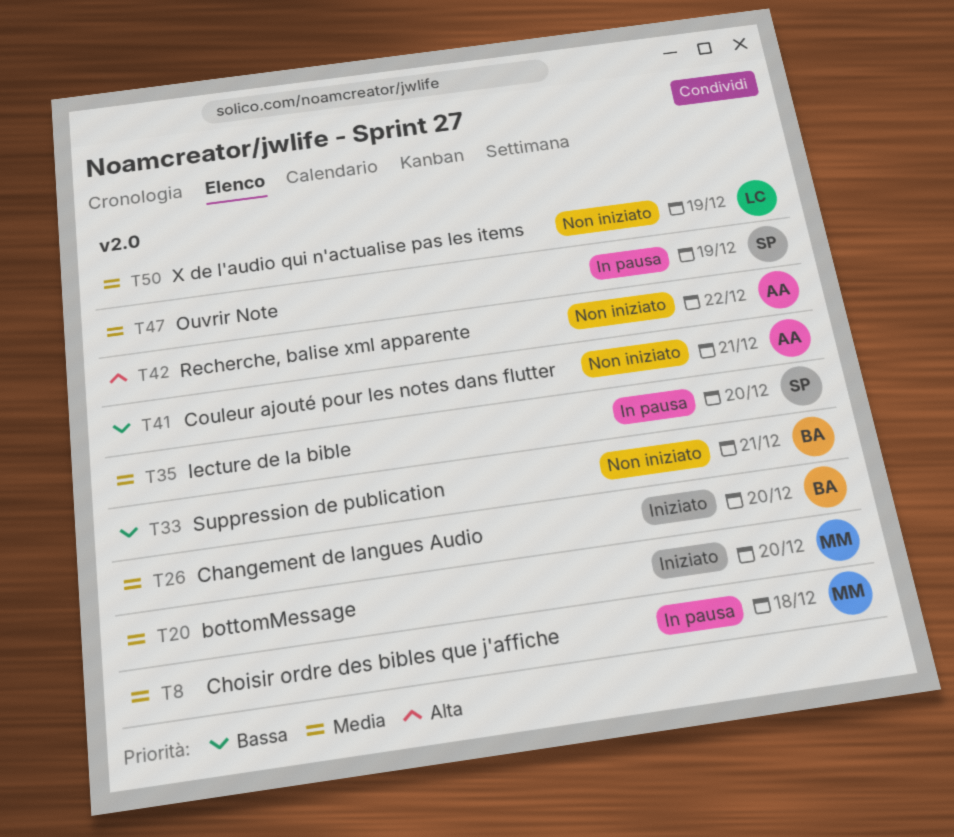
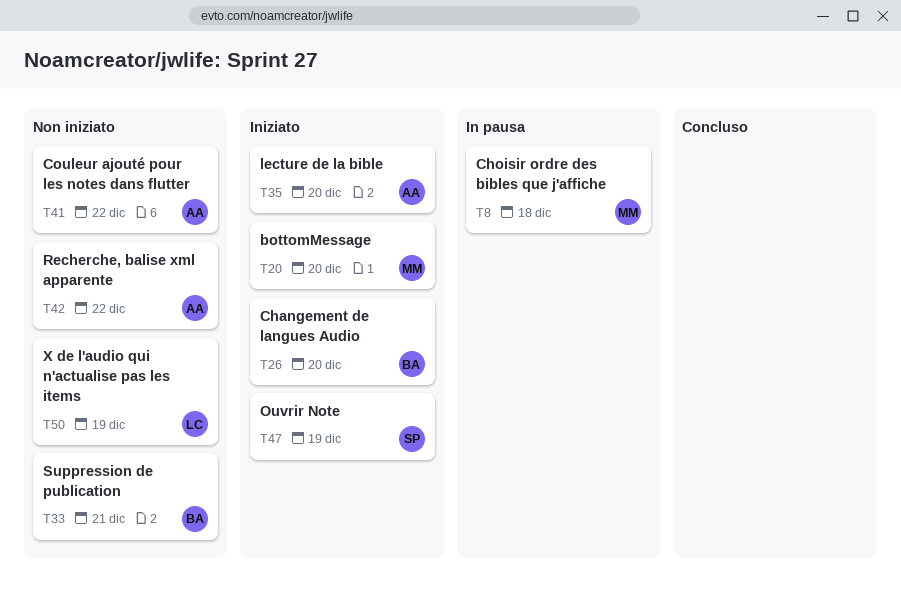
T35, status: In pausa -> Iniziato
T35, owner: SP -> AA
T41, due: Dec 21 -> Dec 22
T47, status: In pausa -> Iniziato

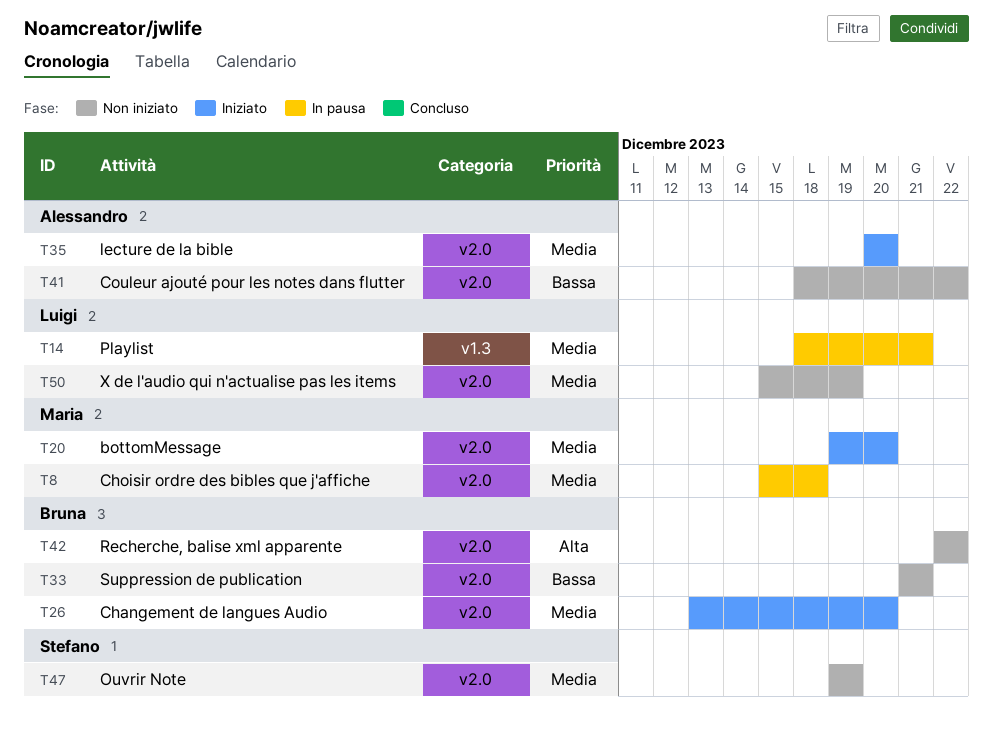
T14: none -> present
T42, owner: Alessandro -> Bruna
T47, status: Iniziato -> Non iniziato

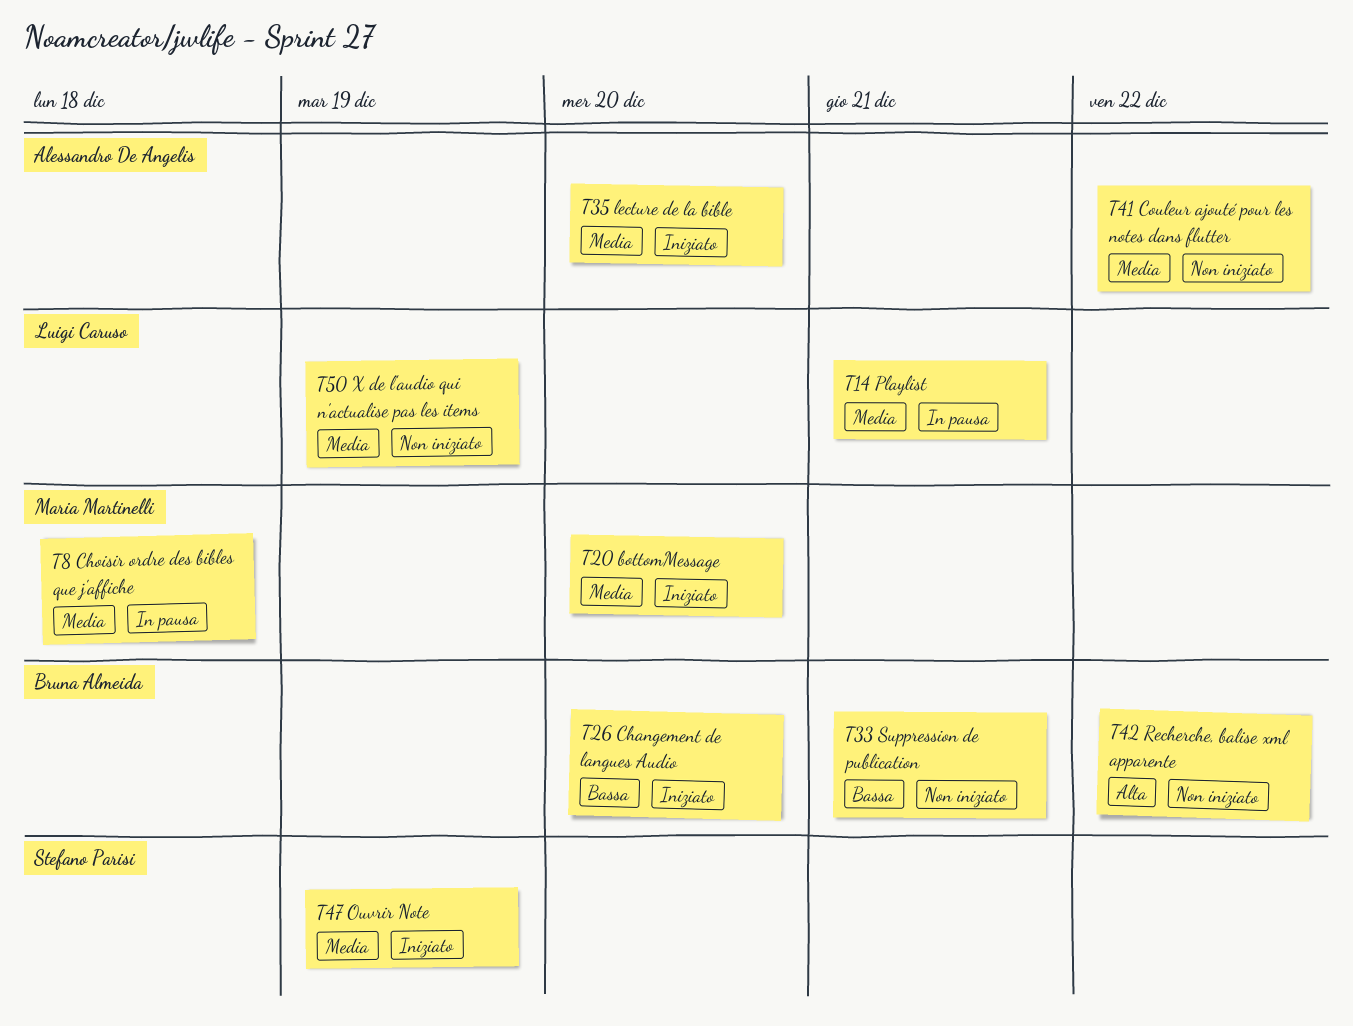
T26, priority: Media -> Bassa
T41, priority: Bassa -> Media
T47, status: Non iniziato -> Iniziato

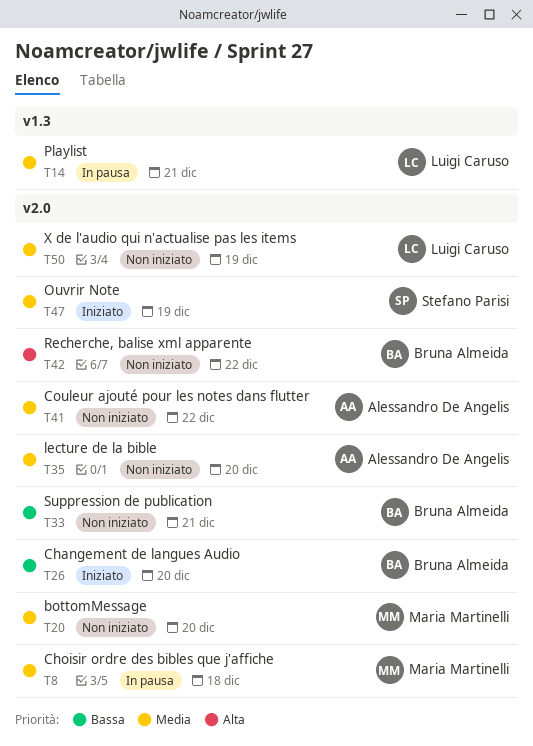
T20, status: Iniziato -> Non iniziato
T35, status: Iniziato -> Non iniziato

